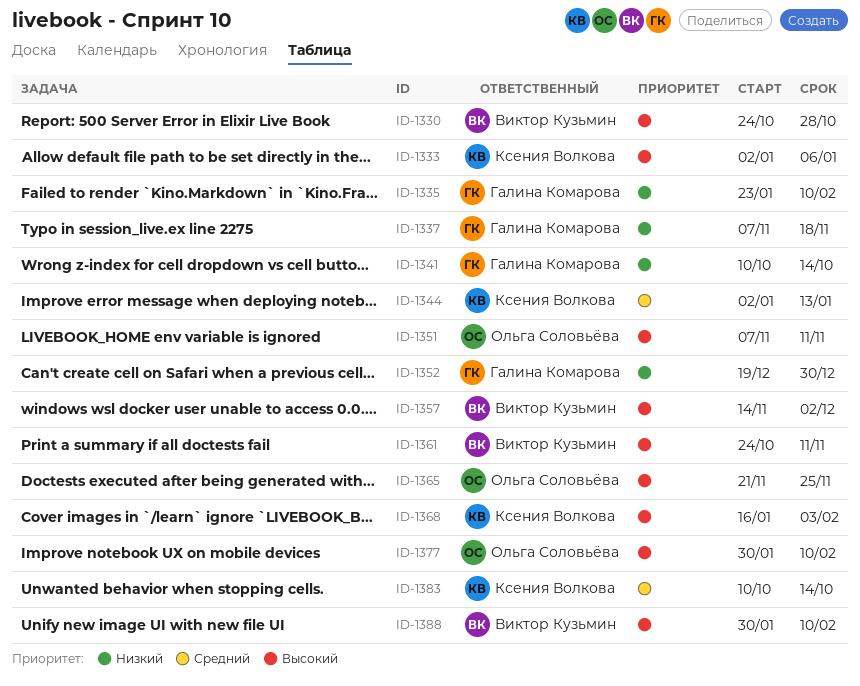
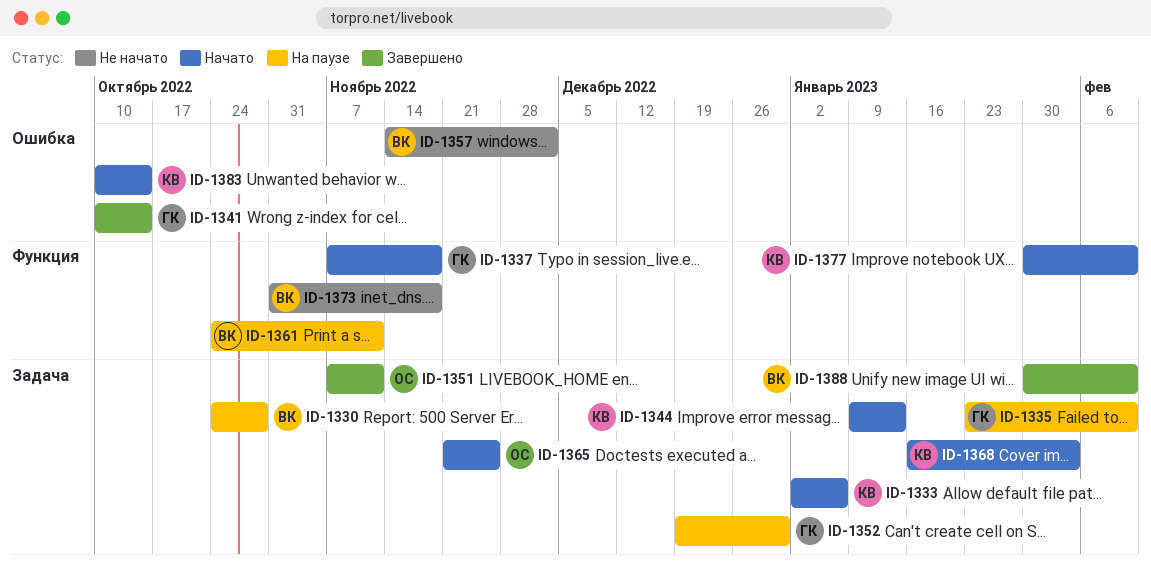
ID-1344, start: Jan 2 -> Jan 9
ID-1373: none -> present
ID-1377, owner: Ольга Соловьёва -> Ксения Волкова

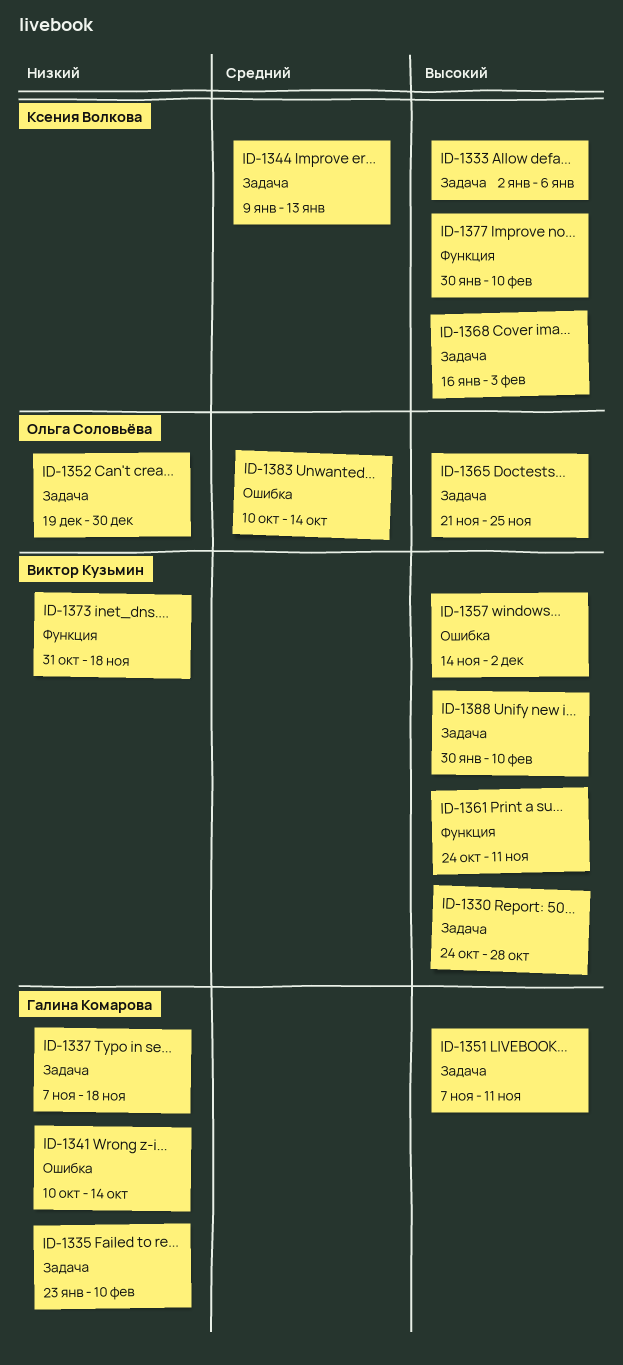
ID-1337, label: Функция -> Задача
ID-1351, owner: Ольга Соловьёва -> Галина Комарова
ID-1352, owner: Галина Комарова -> Ольга Соловьёва
ID-1383, owner: Ксения Волкова -> Ольга Соловьёва

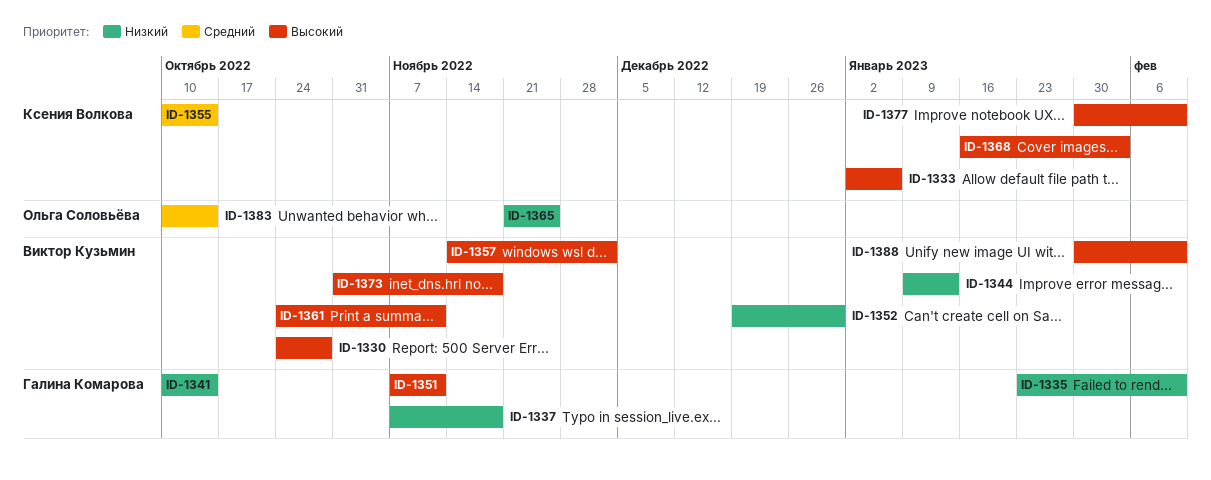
ID-1344, owner: Ксения Волкова -> Виктор Кузьмин
ID-1344, priority: Средний -> Низкий
ID-1352, owner: Ольга Соловьёва -> Виктор Кузьмин
ID-1355: none -> present
ID-1365, priority: Высокий -> Низкий
ID-1373, priority: Низкий -> Высокий

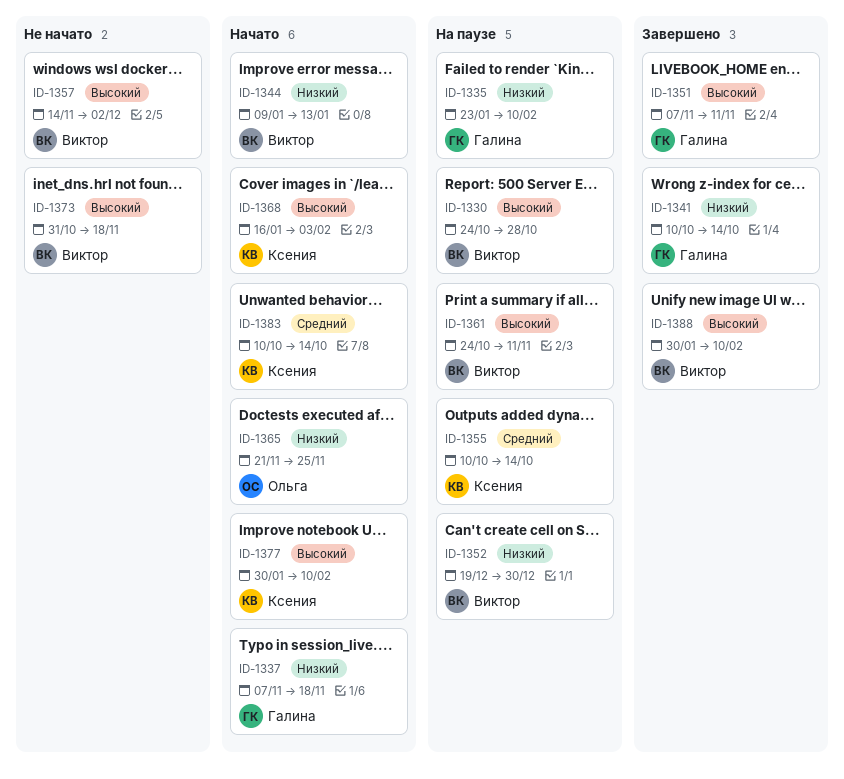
ID-1333: present -> none
ID-1383, owner: Ольга Соловьёва -> Ксения Волкова

